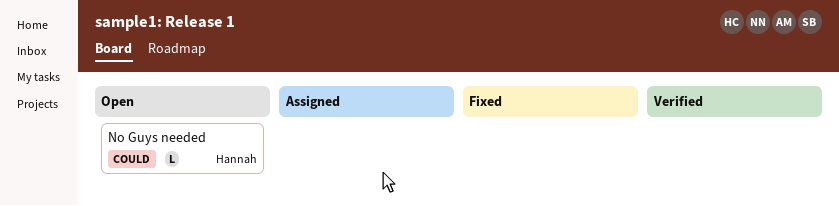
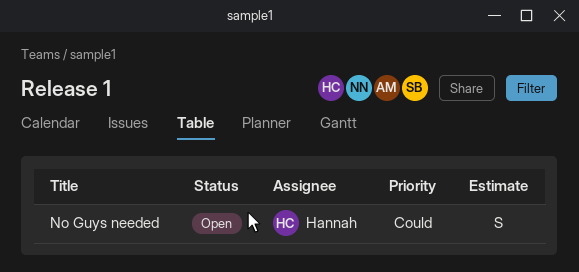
No Guys needed, estimate: L -> S

